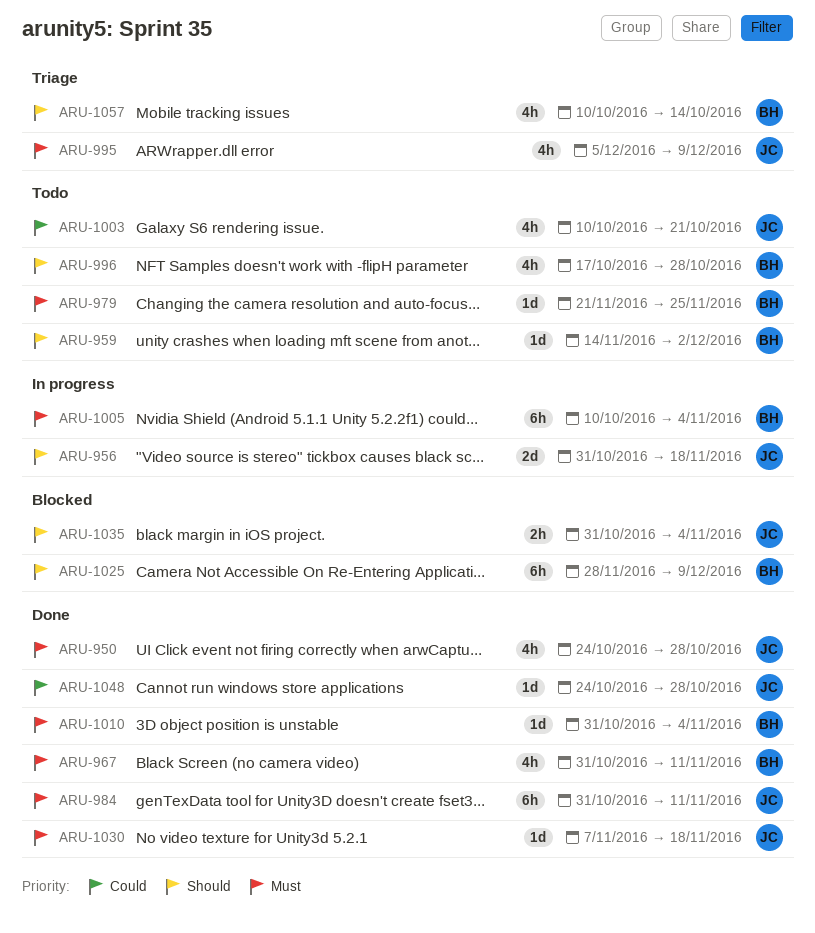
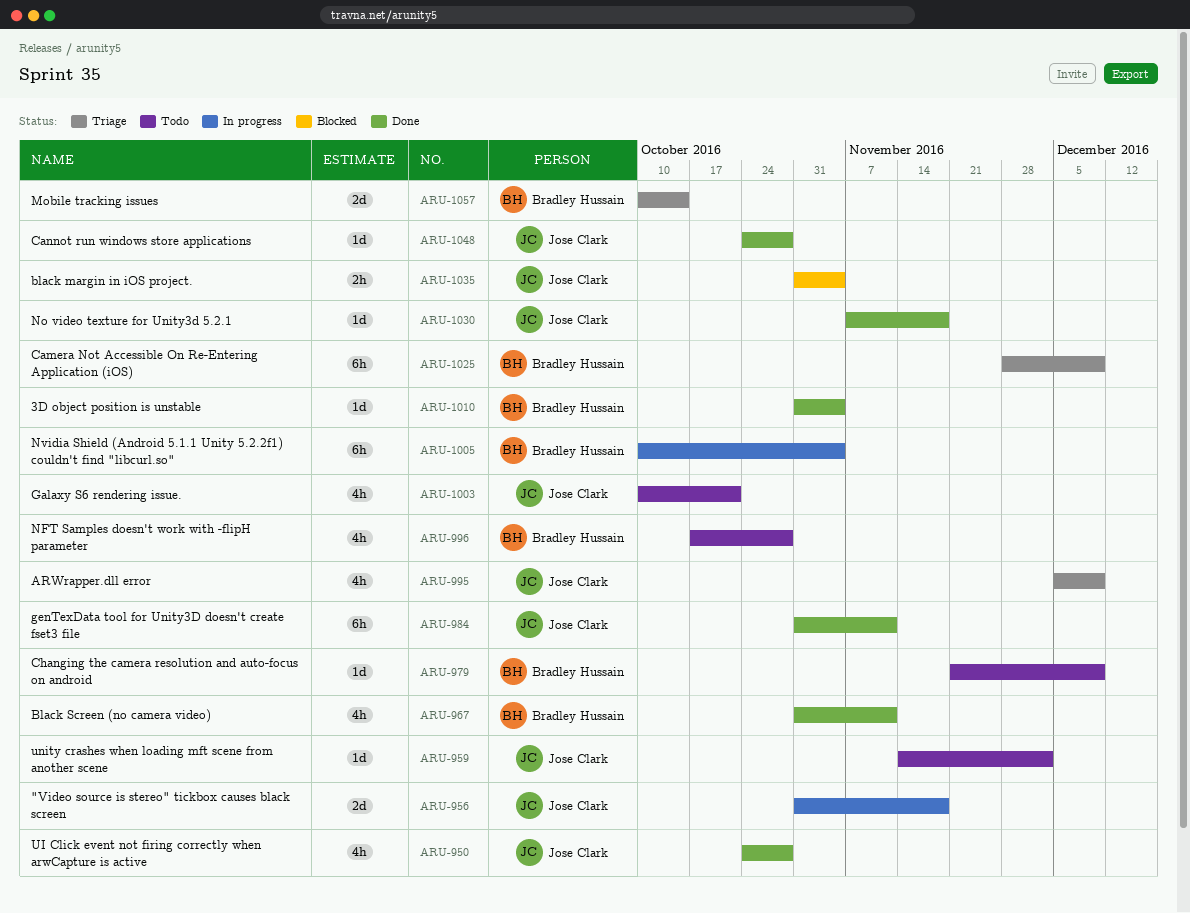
ARU-959, owner: Bradley Hussain -> Jose Clark
ARU-979, due: Nov 25 -> Dec 9
ARU-1025, status: Blocked -> Triage
ARU-1057, estimate: 4h -> 2d

